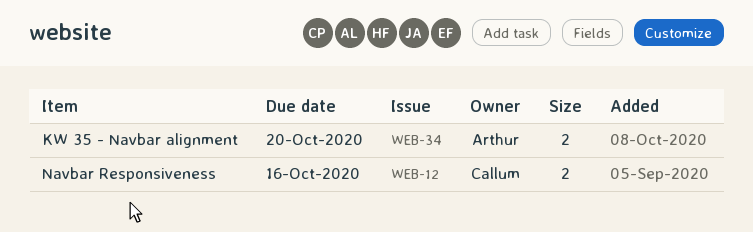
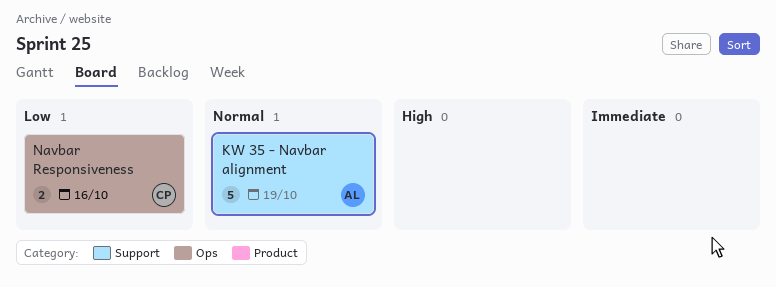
KW 35 - Navbar alignment, estimate: 2 -> 5
KW 35 - Navbar alignment, due: Oct 20 -> Oct 19

